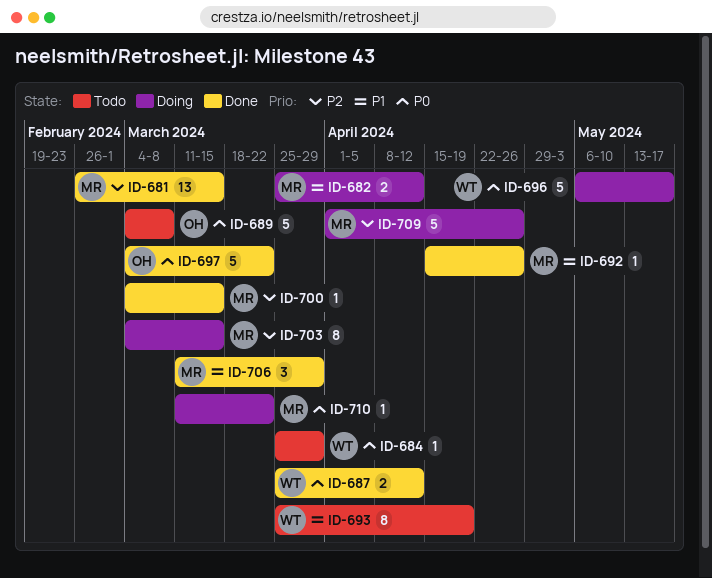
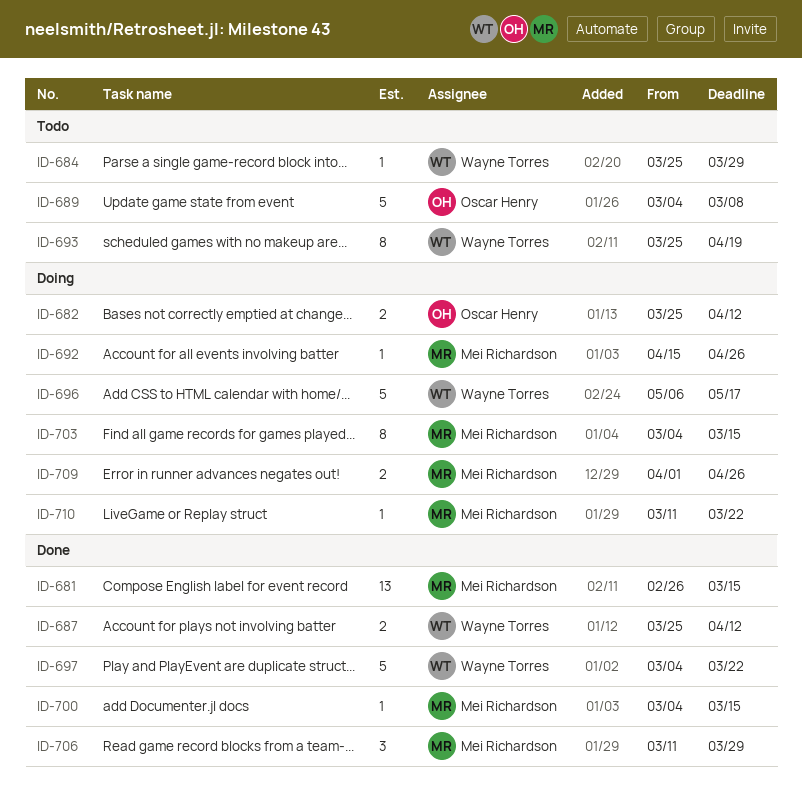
ID-682, owner: Mei Richardson -> Oscar Henry
ID-692, status: Done -> Doing
ID-697, owner: Oscar Henry -> Wayne Torres
ID-709, estimate: 5 -> 2

